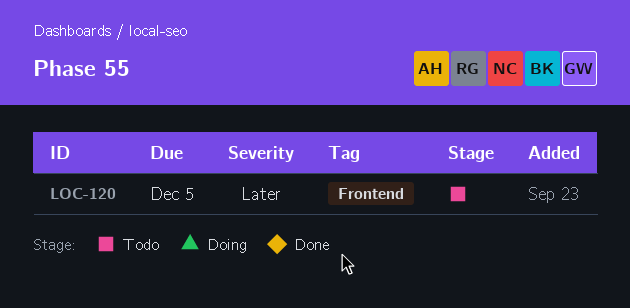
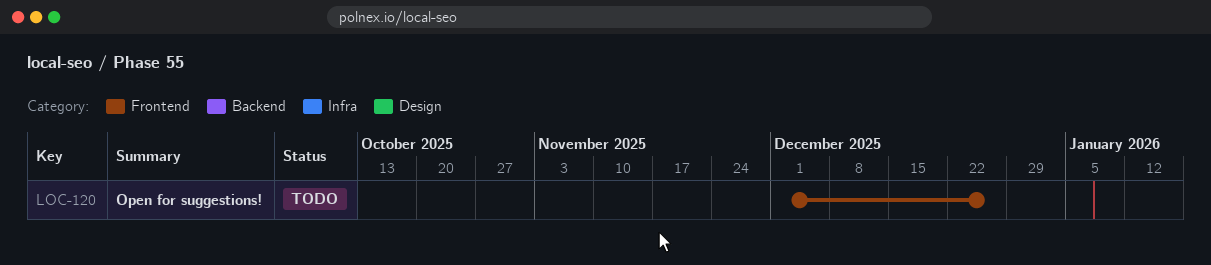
LOC-120, due: Dec 5 -> Dec 26

